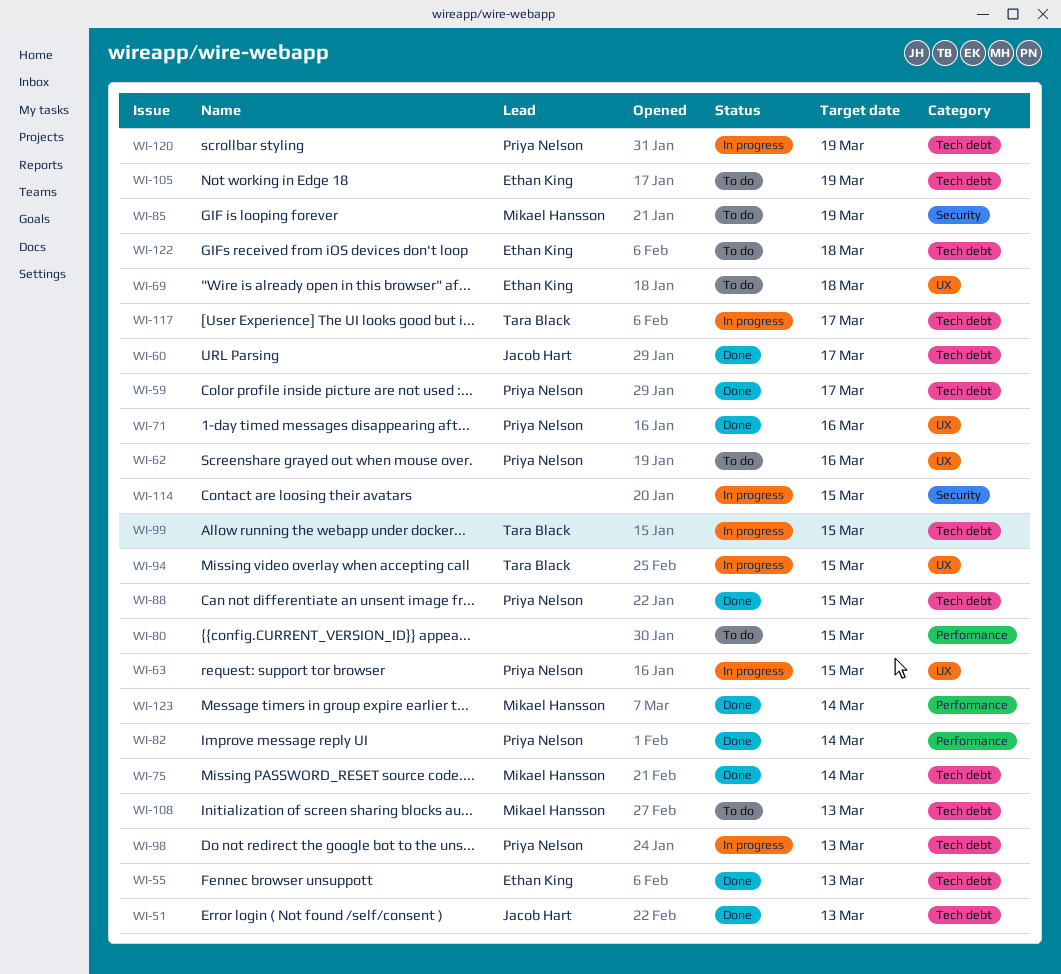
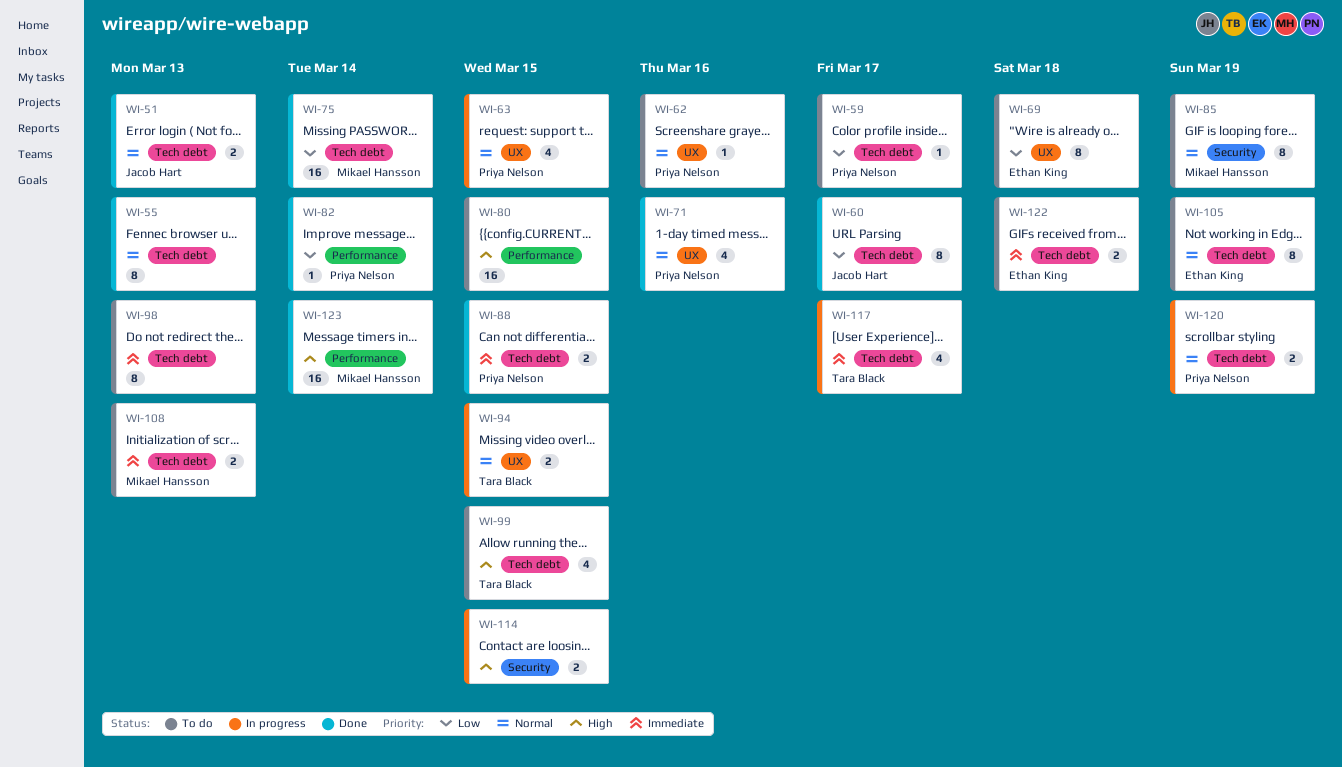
WI-55, owner: Ethan King -> none
WI-59, status: Done -> To do
WI-98, status: In progress -> To do
WI-98, owner: Priya Nelson -> none
WI-99, status: In progress -> To do

